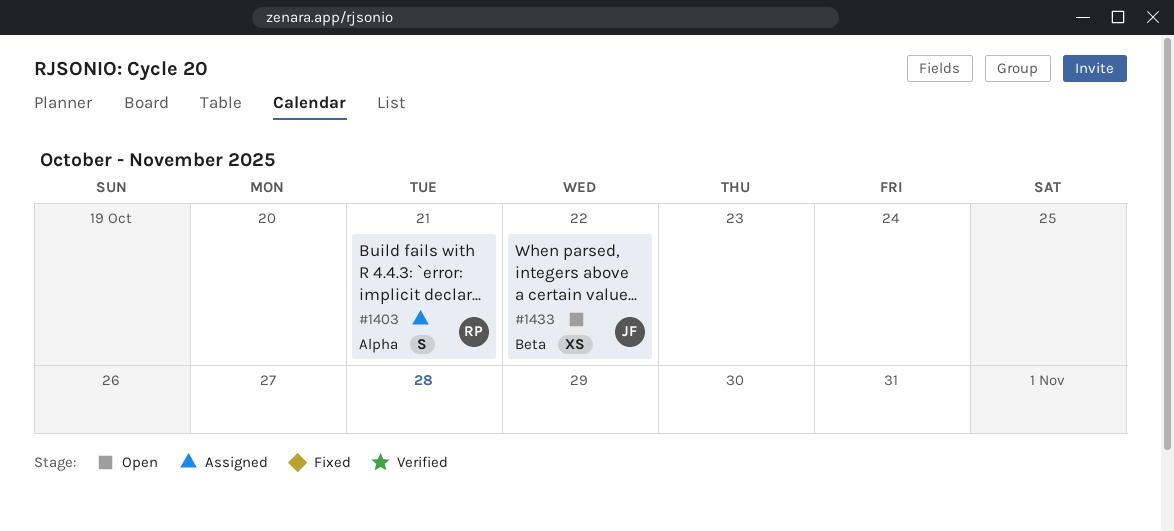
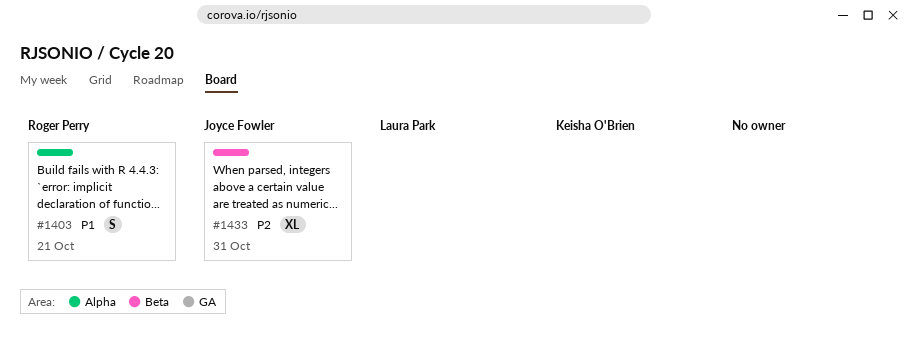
#1433, estimate: XS -> XL
#1433, due: Oct 22 -> Oct 31

